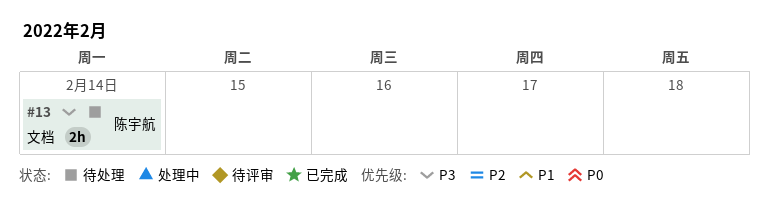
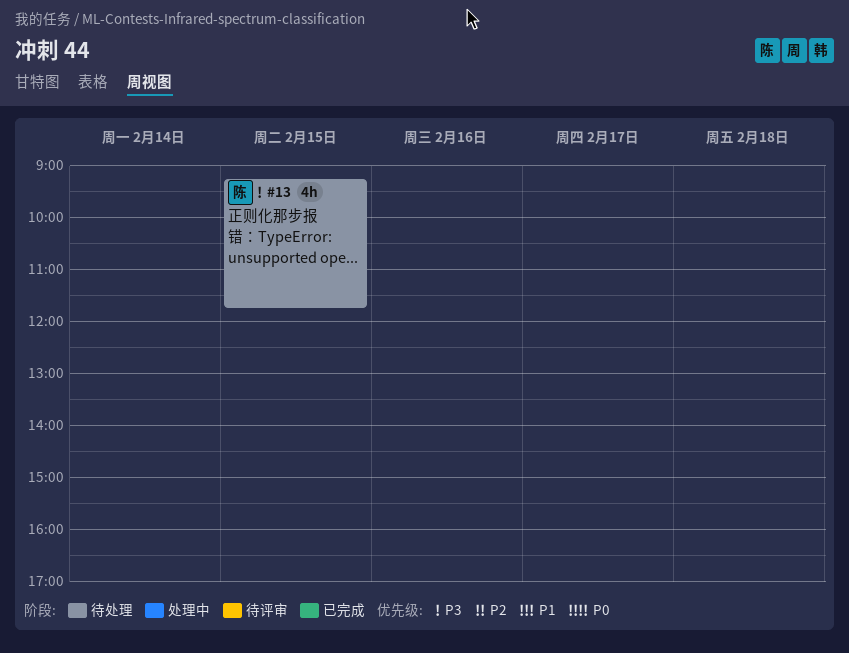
#13, estimate: 2h -> 4h
#13, day: Feb 14 -> Feb 15

